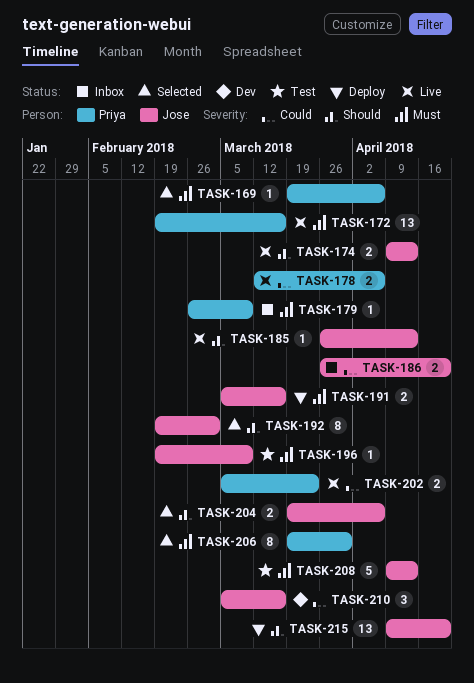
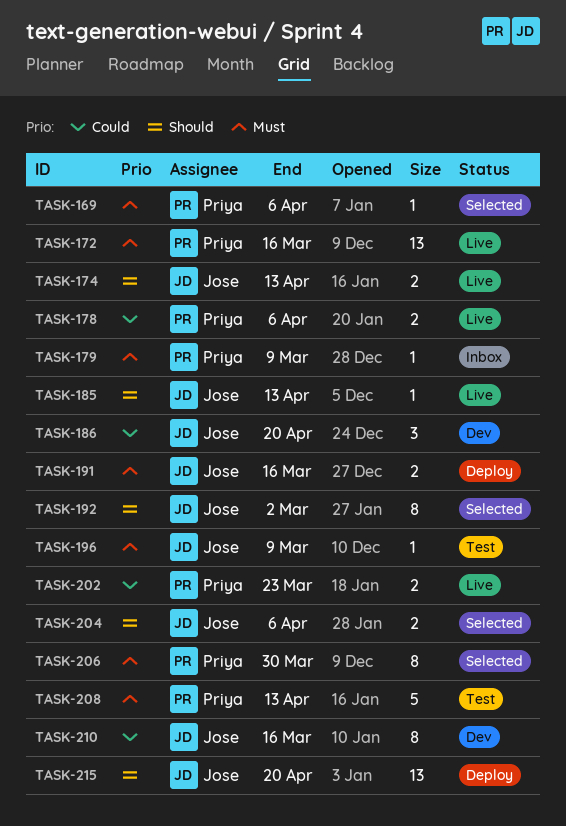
TASK-186, status: Inbox -> Dev
TASK-186, estimate: 2 -> 3
TASK-208, owner: Jose -> Priya
TASK-210, estimate: 3 -> 8

